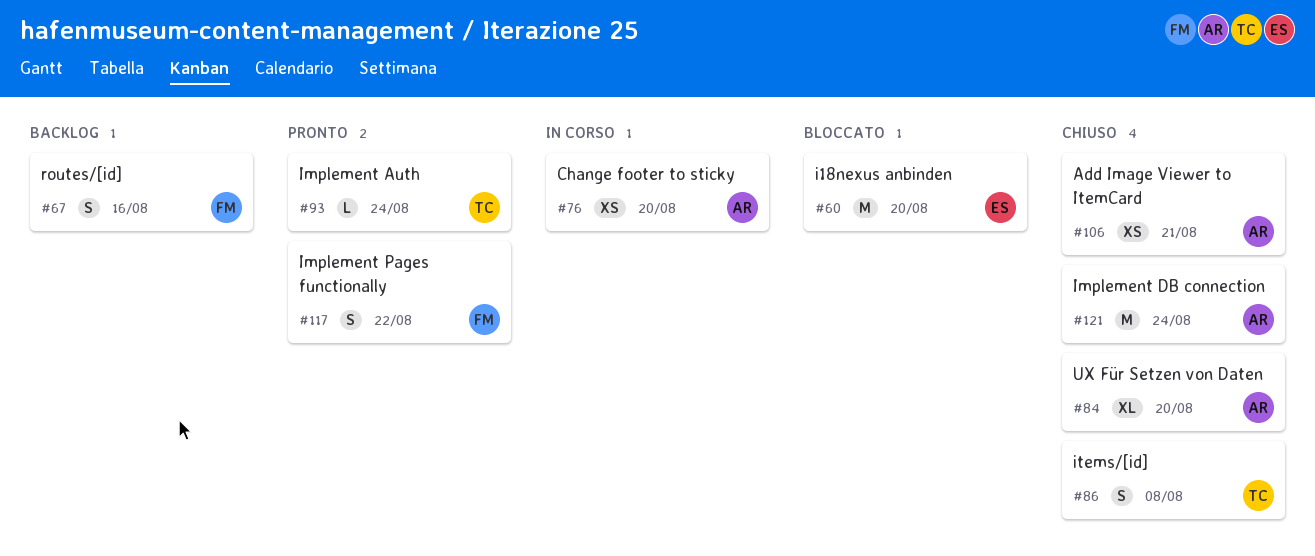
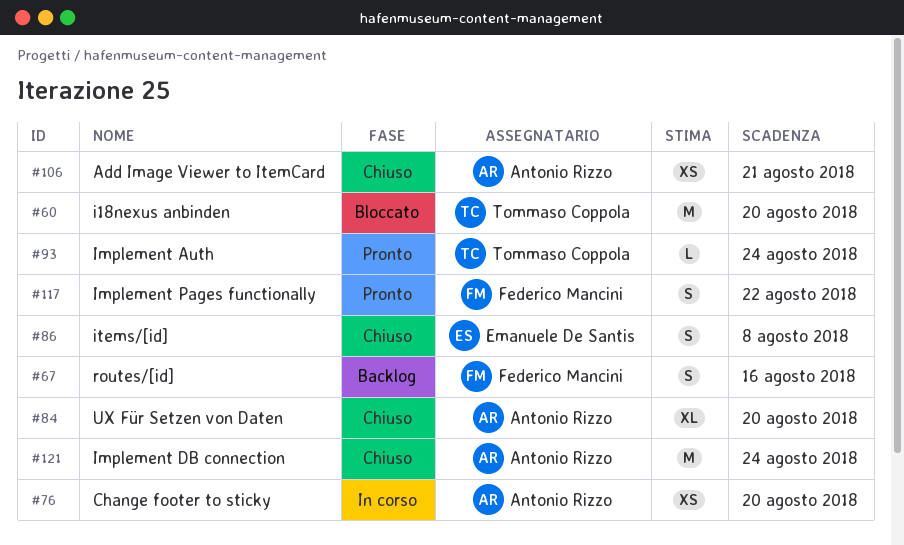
#60, owner: Emanuele De Santis -> Tommaso Coppola
#86, owner: Tommaso Coppola -> Emanuele De Santis

